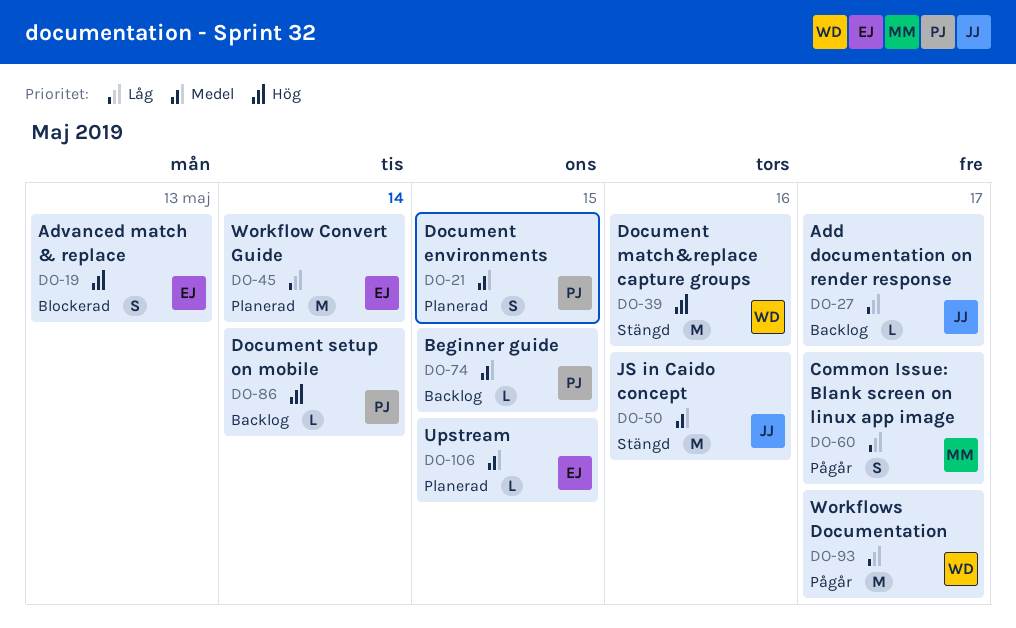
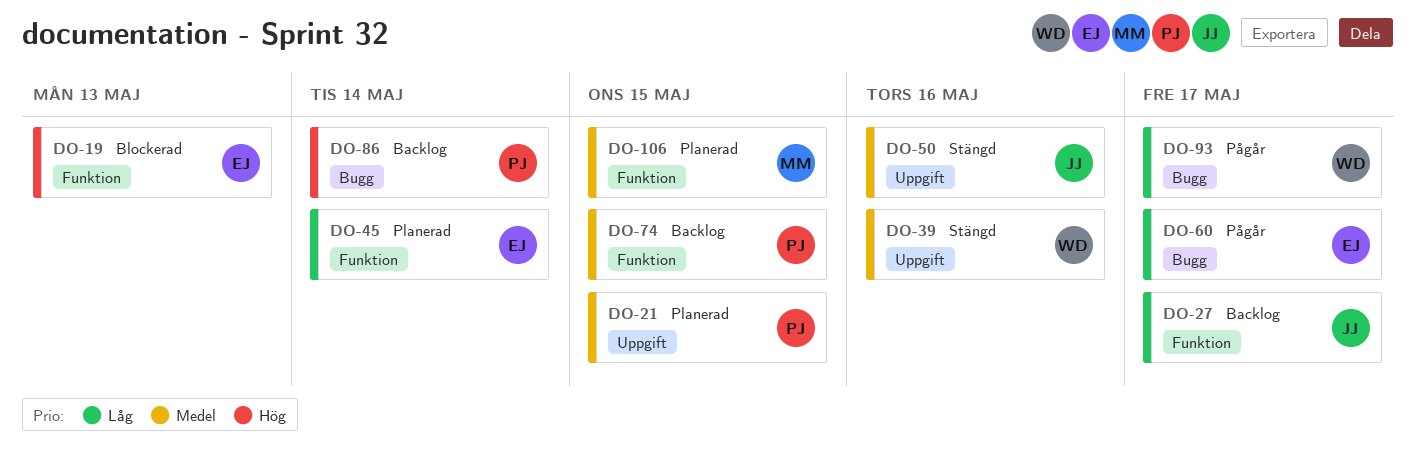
DO-39, priority: Hög -> Medel
DO-60, owner: MM -> EJ
DO-106, owner: EJ -> MM

